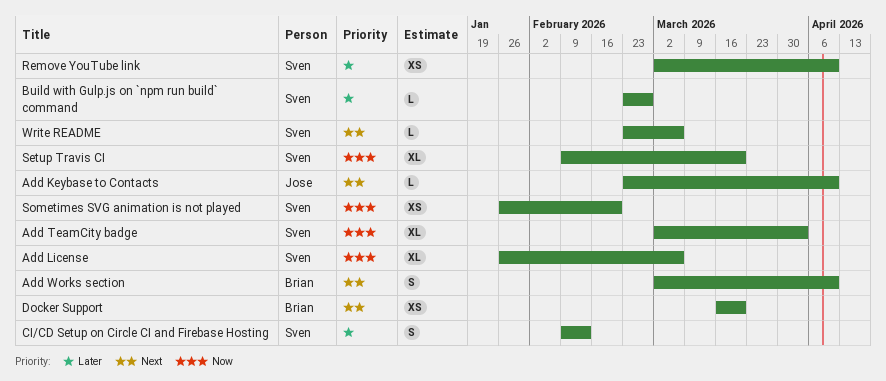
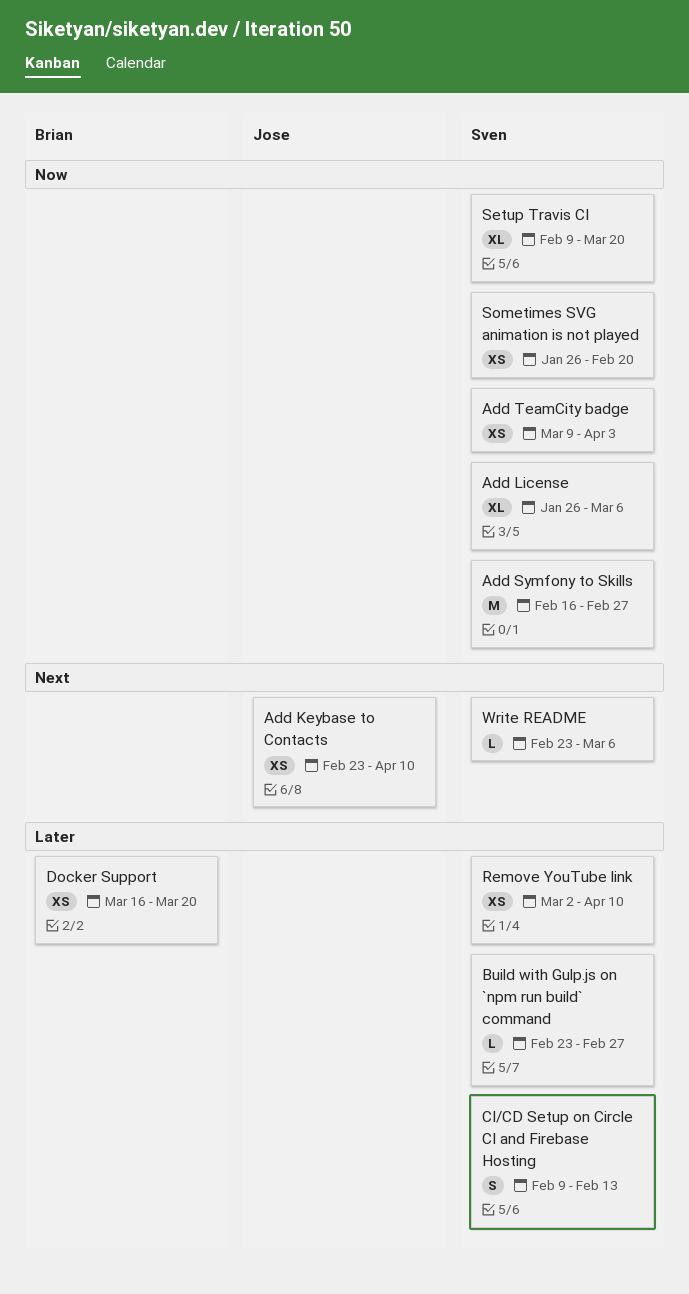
Add Keybase to Contacts, estimate: L -> XS
Add Symfony to Skills: none -> present
Add TeamCity badge, estimate: XL -> XS
Add TeamCity badge, start: Mar 2 -> Mar 9
Add Works section: present -> none
Docker Support, priority: Next -> Later

